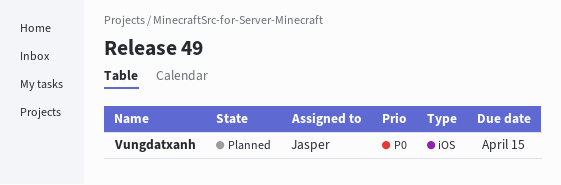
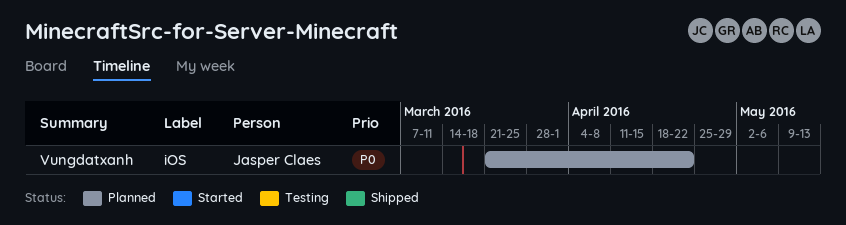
Vungdatxanh, due: Apr 15 -> Apr 22

